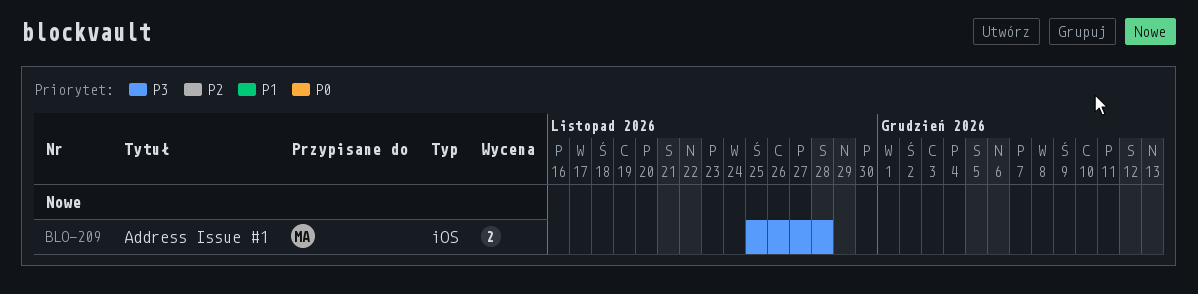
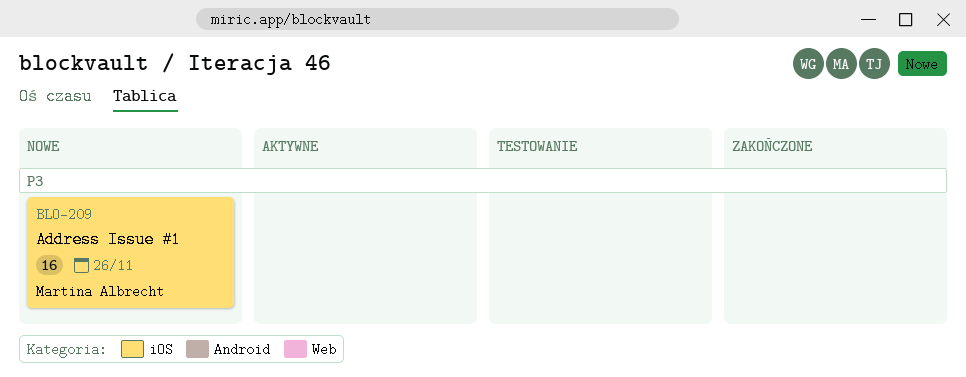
BLO-209, estimate: 2 -> 16
BLO-209, due: Nov 28 -> Nov 26

